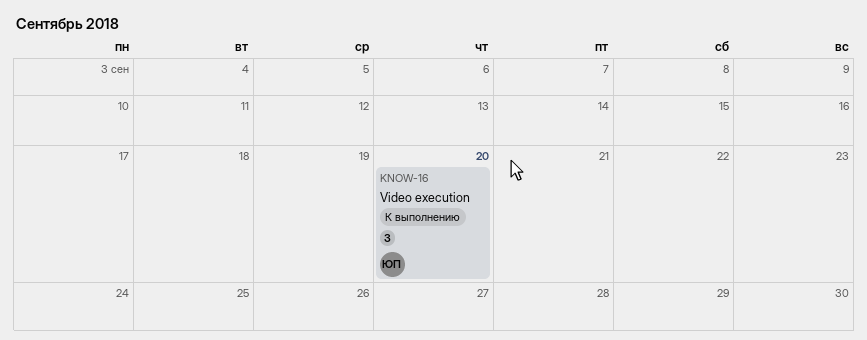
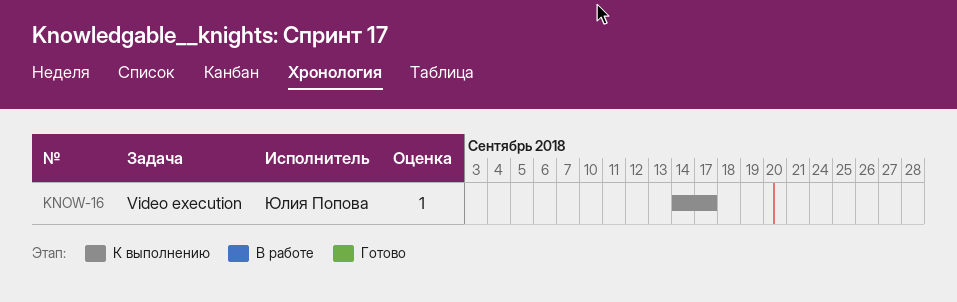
KNOW-16, estimate: 3 -> 1
KNOW-16, due: Sep 20 -> Sep 17

